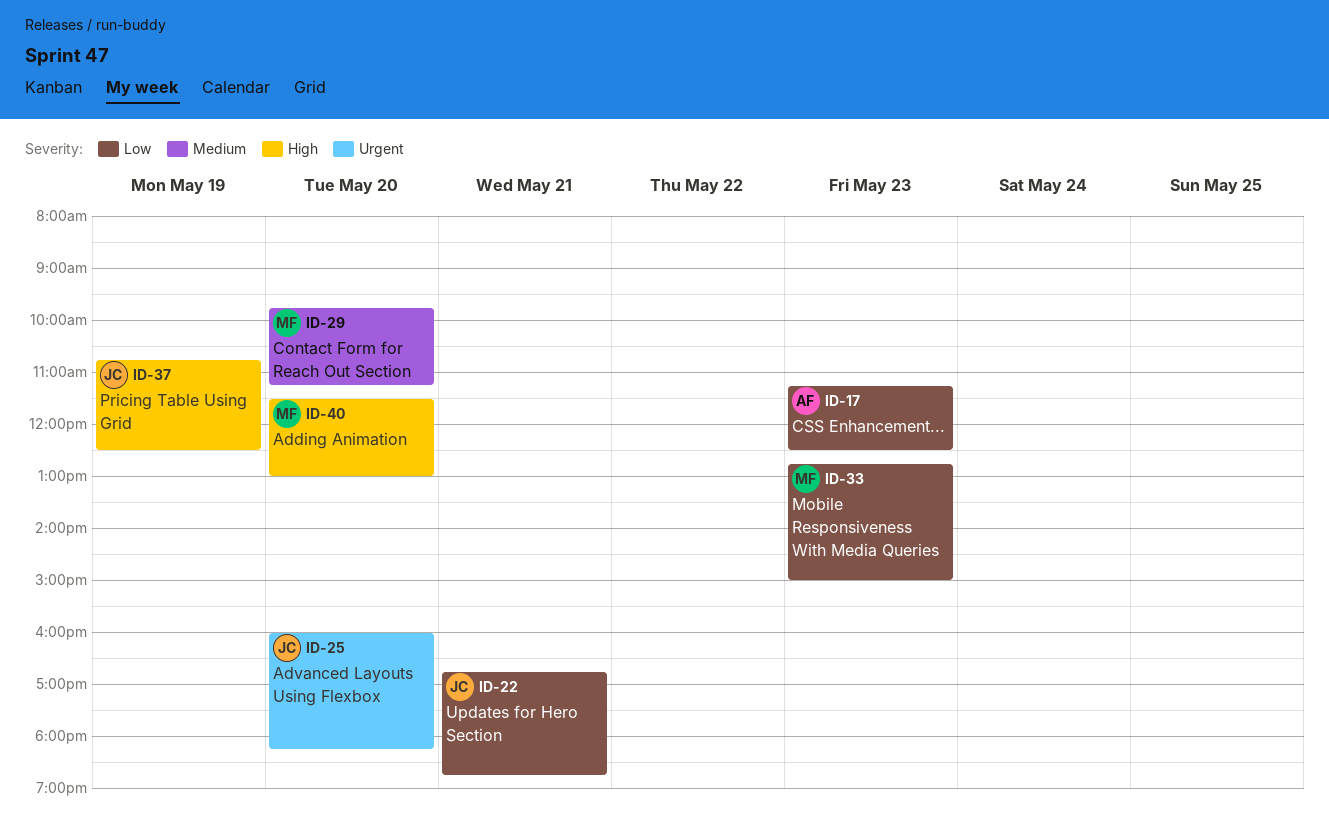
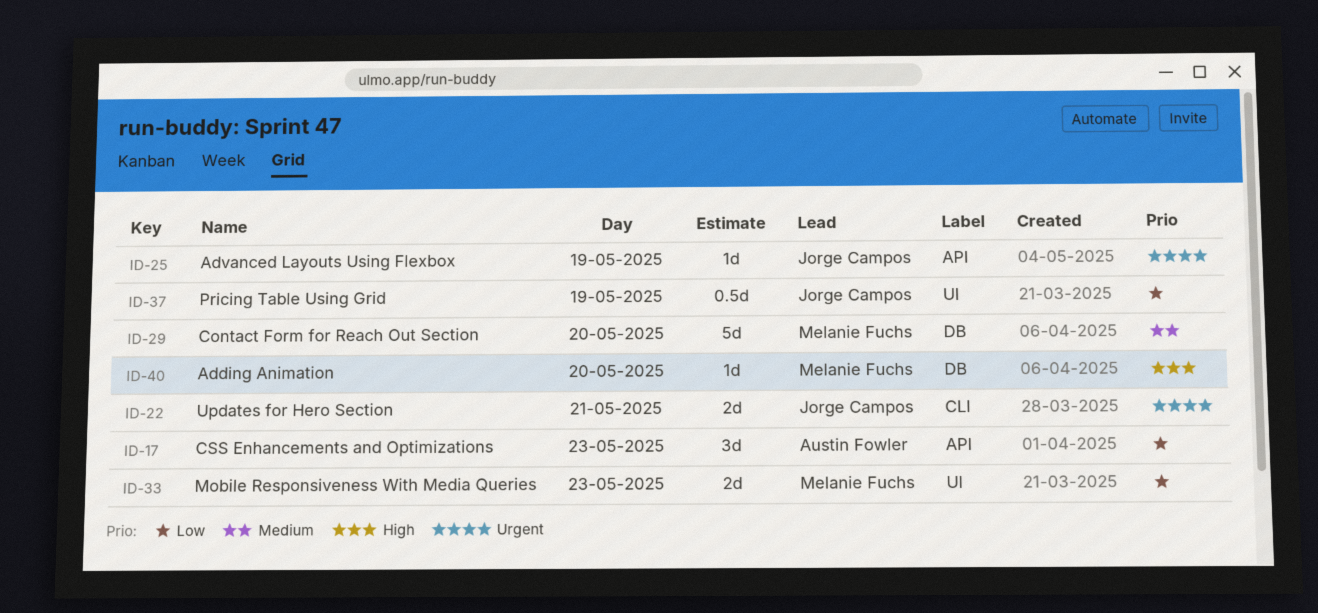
ID-22, priority: Low -> Urgent
ID-25, day: May 20 -> May 19
ID-37, priority: High -> Low

